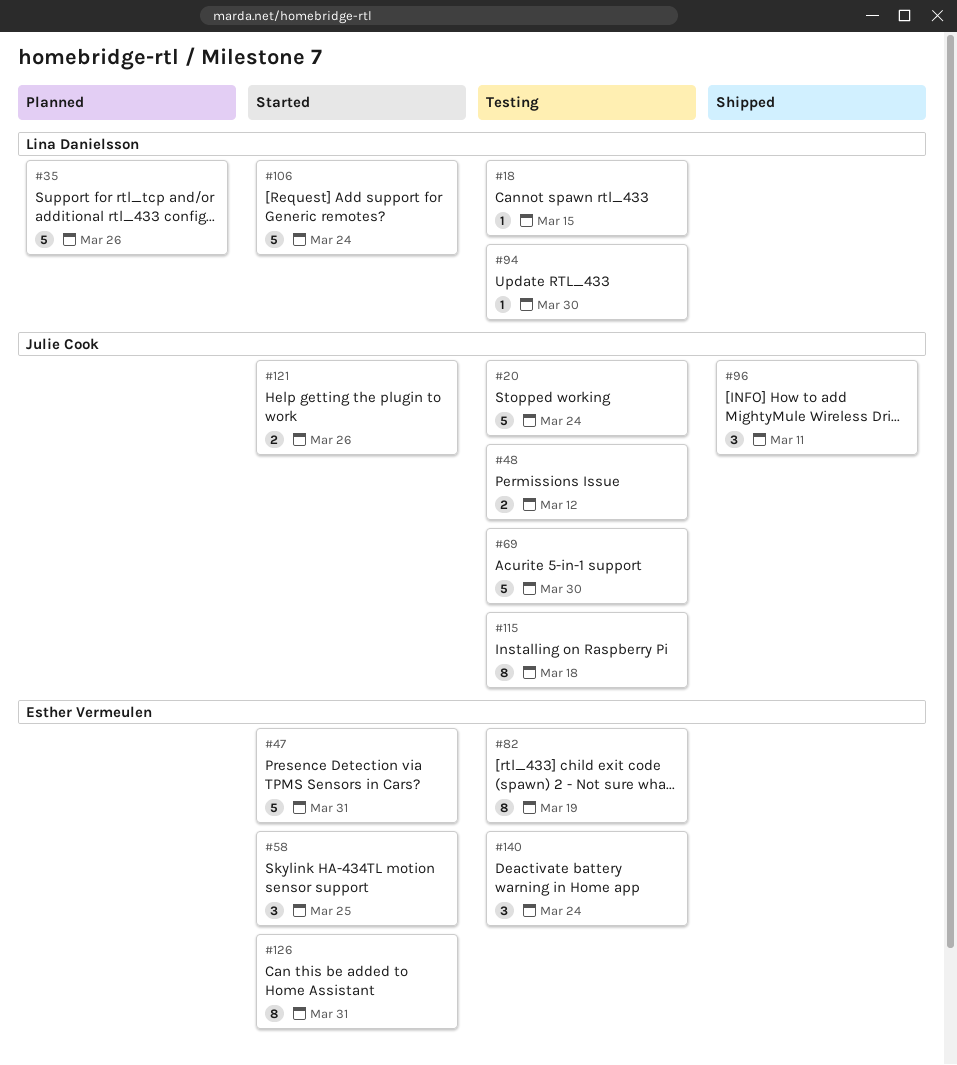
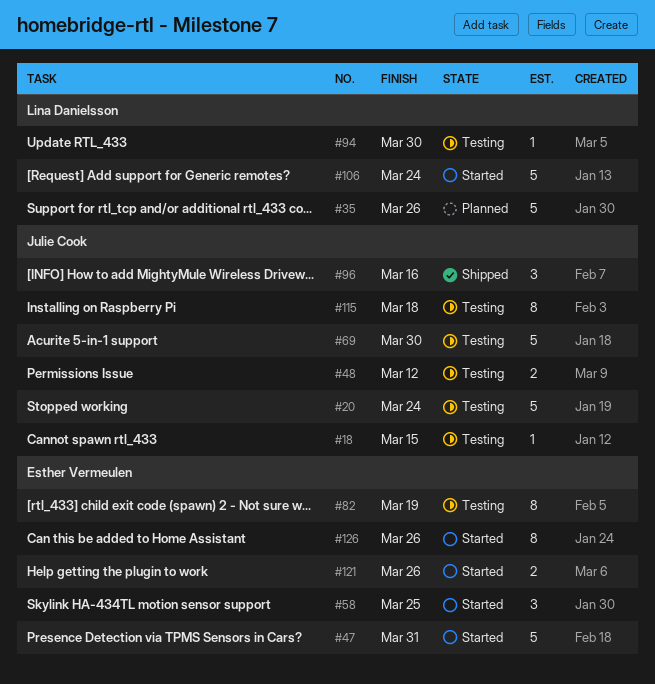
#18, owner: Lina Danielsson -> Julie Cook
#96, due: Mar 11 -> Mar 16
#121, owner: Julie Cook -> Esther Vermeulen
#126, due: Mar 31 -> Mar 26
#140: present -> none

